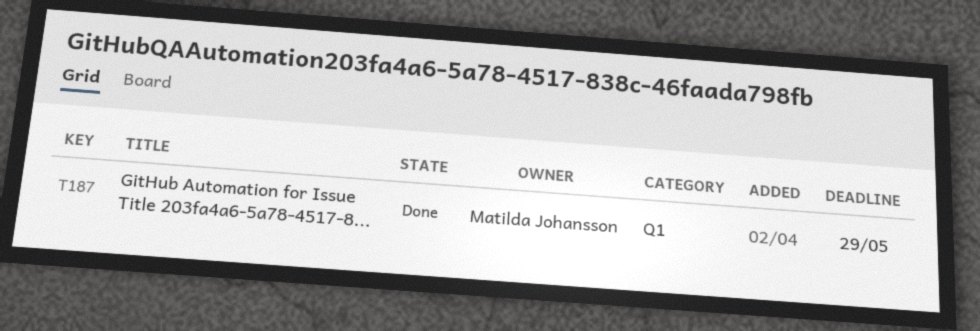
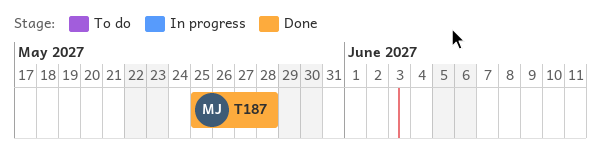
T187, due: May 29 -> May 28

